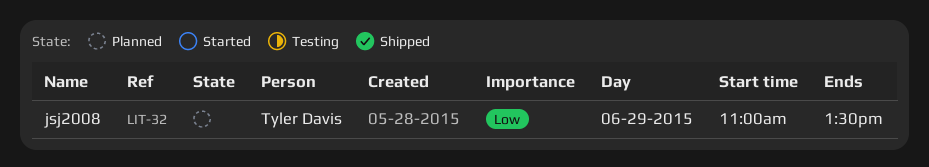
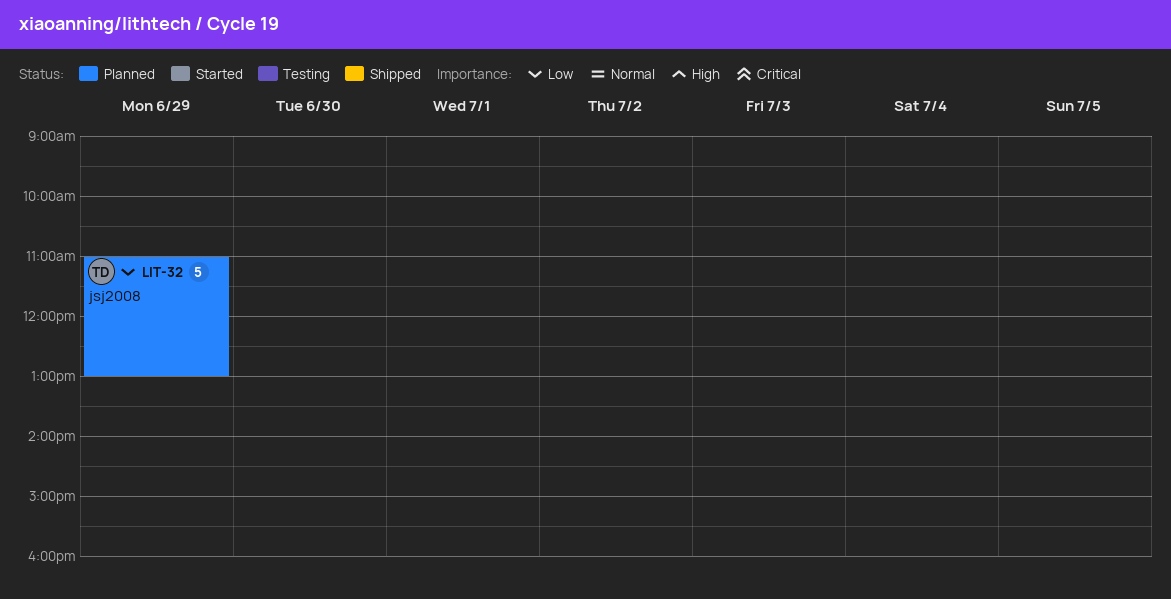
LIT-32, ends: 13:30 -> 13:00

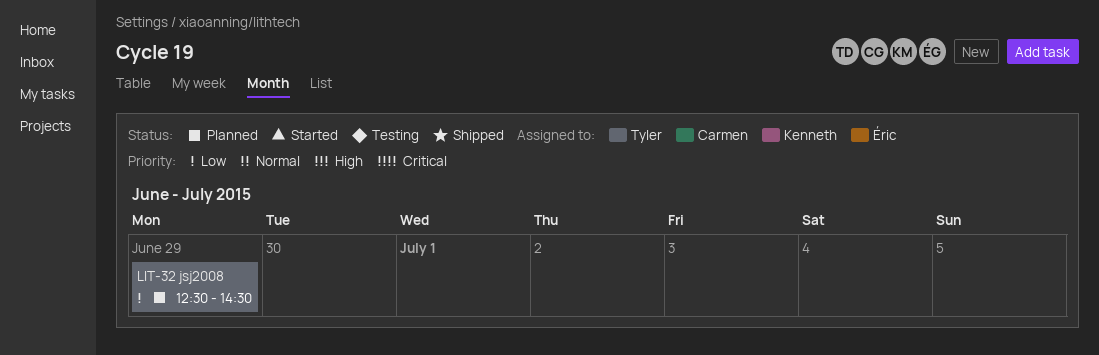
LIT-32, begins: 11:00 -> 12:30
LIT-32, ends: 13:00 -> 14:30

